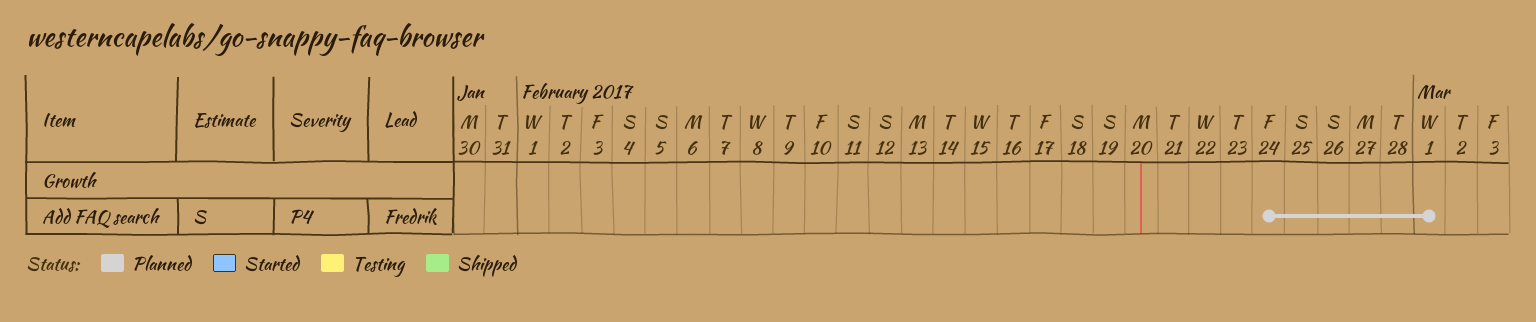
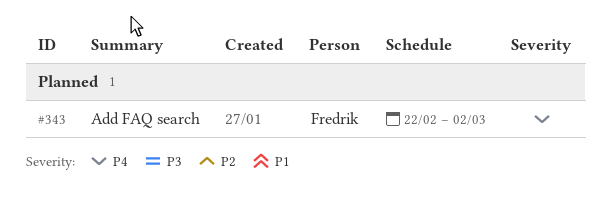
Add FAQ search, start: Feb 24 -> Feb 22
Add FAQ search, due: Mar 1 -> Mar 2

